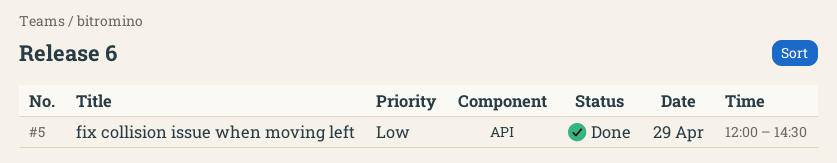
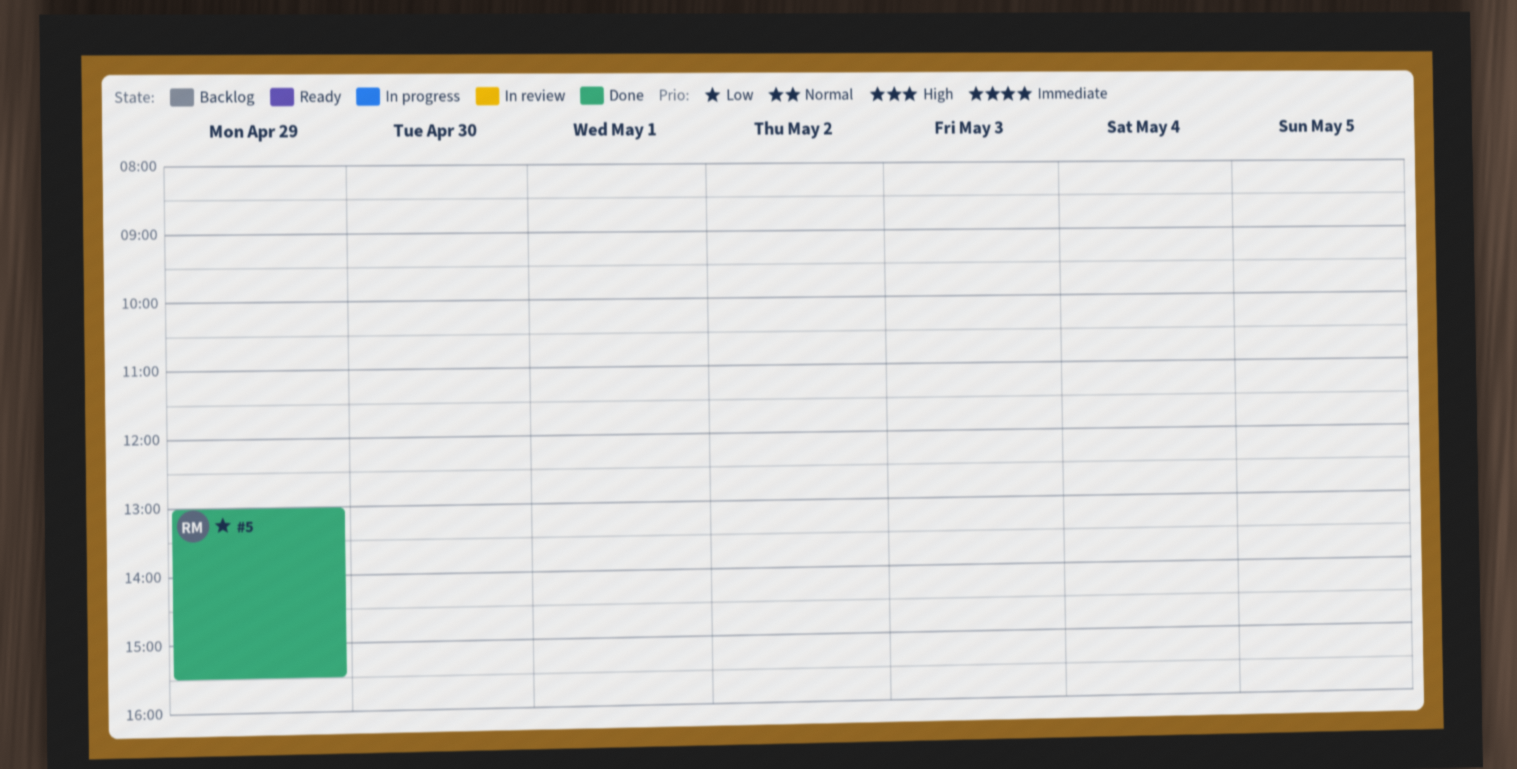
#5, begins: 12:00 -> 13:00
#5, ends: 14:30 -> 15:30

